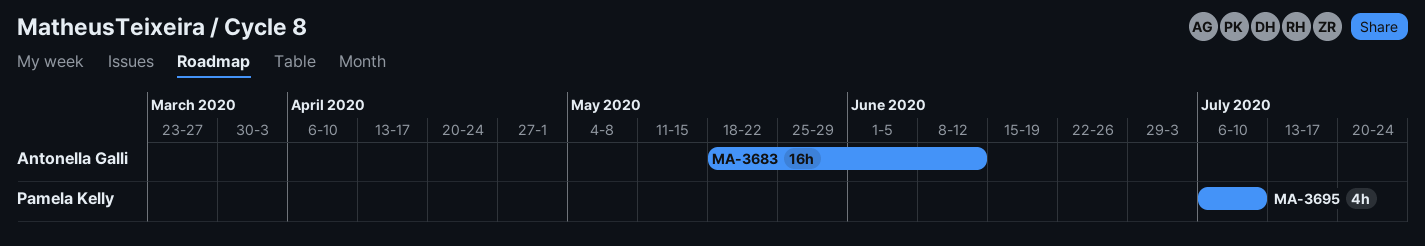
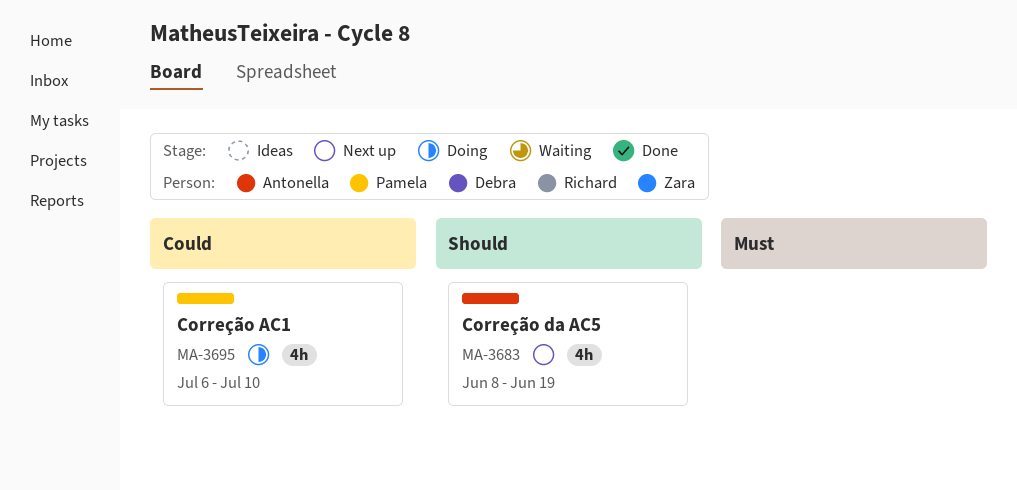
MA-3683, estimate: 16h -> 4h
MA-3683, start: May 18 -> Jun 8
MA-3683, due: Jun 12 -> Jun 19

